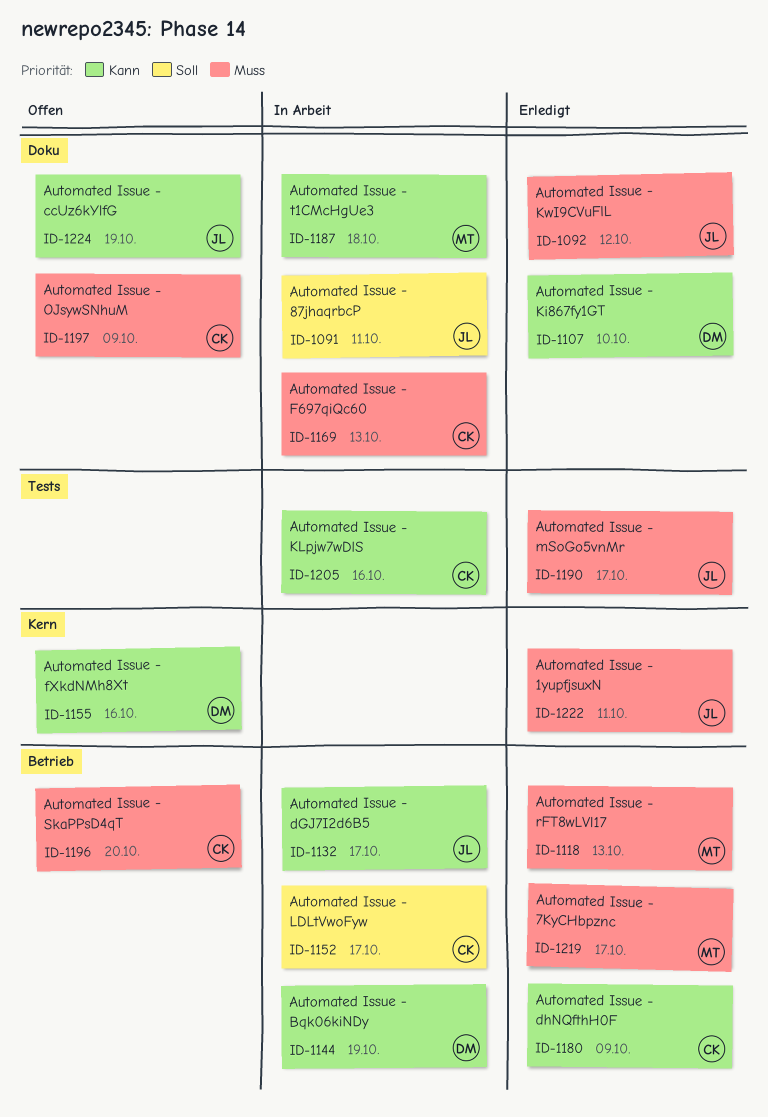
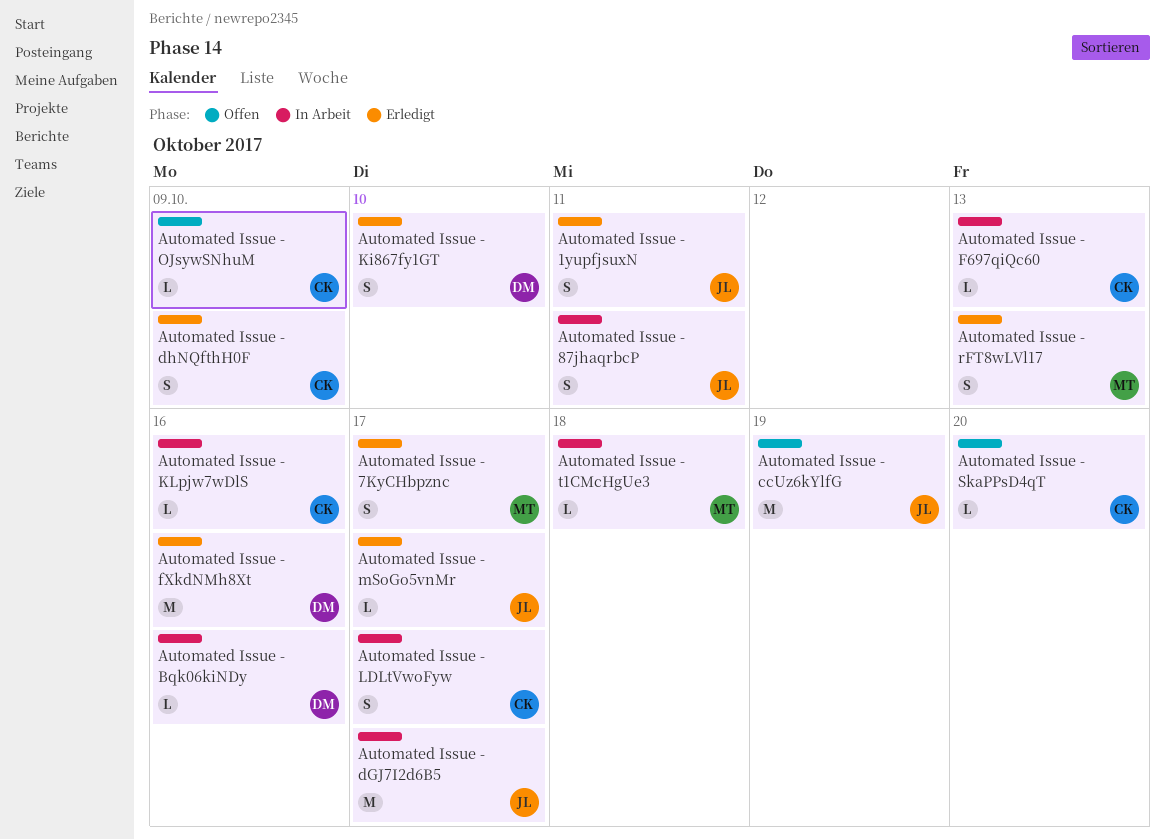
Automated Issue - Bqk06kiNDy, due: Oct 19 -> Oct 16
Automated Issue - fXkdNMh8Xt, status: Offen -> Erledigt
Automated Issue - KwI9CVuFlL: present -> none

